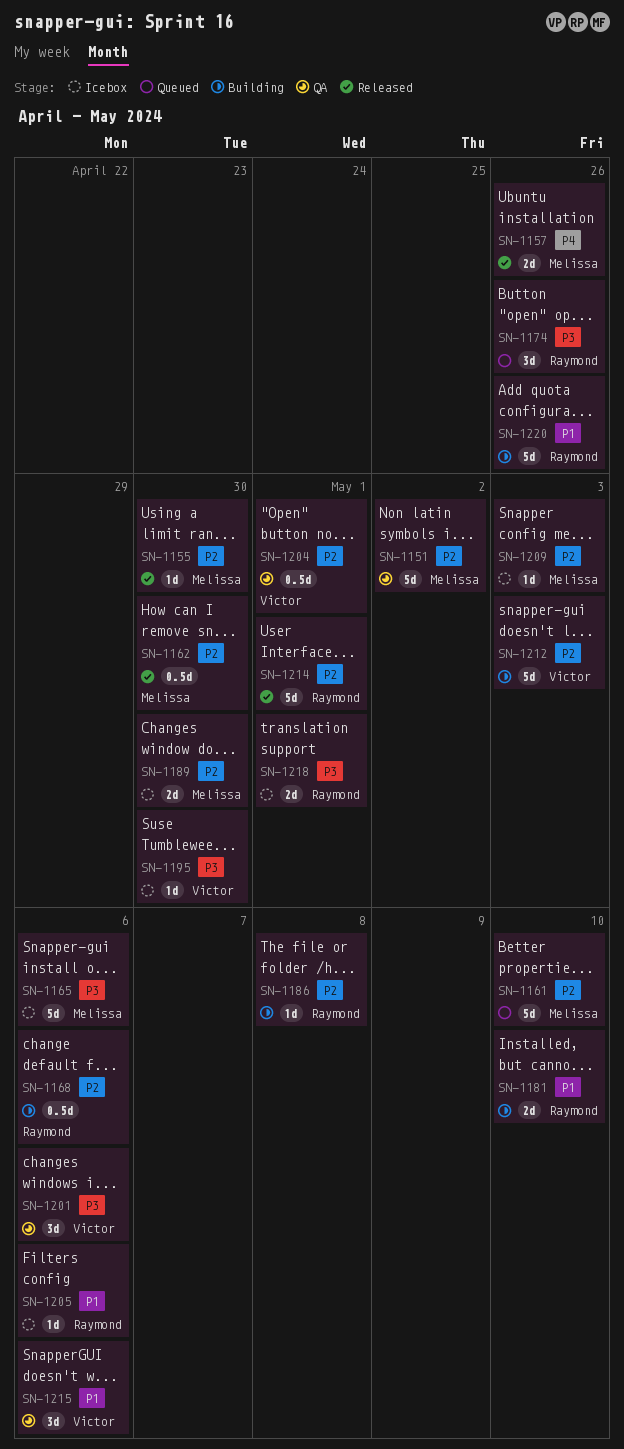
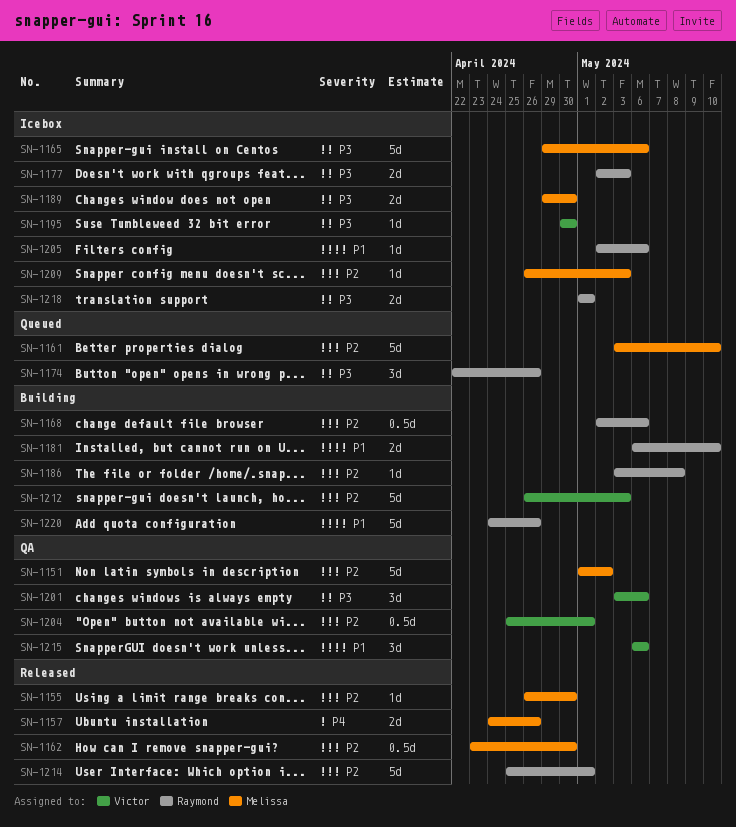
SN-1177: none -> present
SN-1189, priority: P2 -> P3

